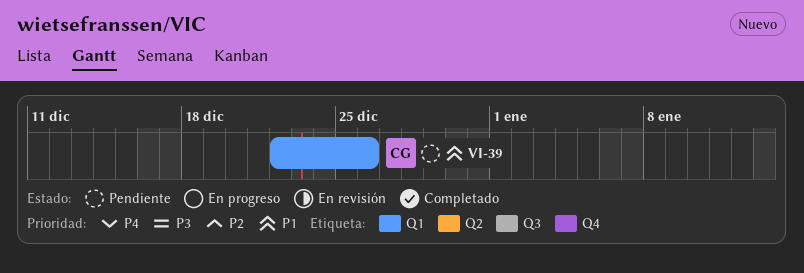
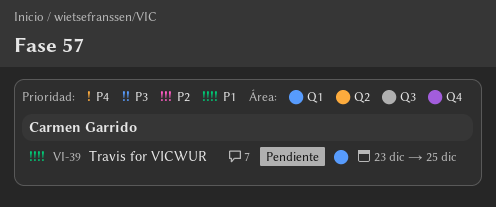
VI-39, start: Dec 22 -> Dec 23
VI-39, due: Dec 26 -> Dec 25

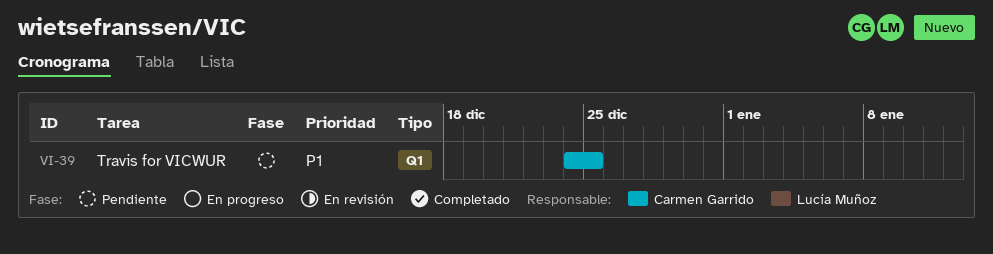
VI-39, start: Dec 23 -> Dec 24

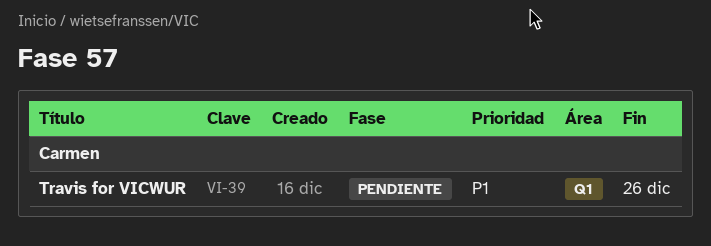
VI-39, due: Dec 25 -> Dec 26

